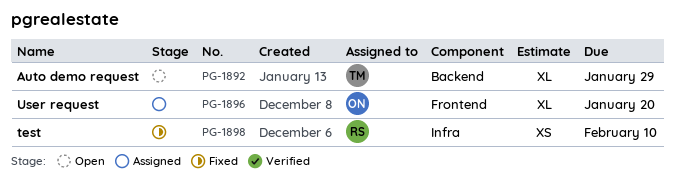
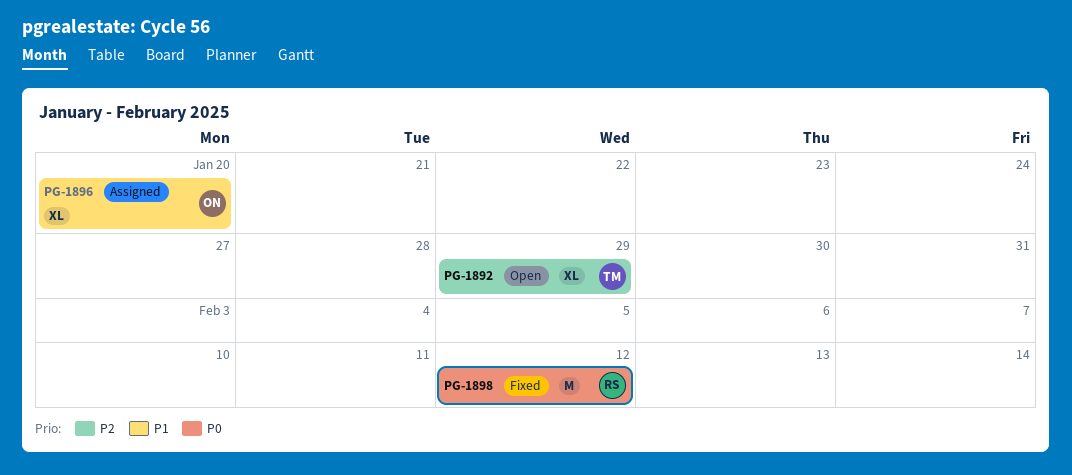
PG-1898, estimate: XS -> M
PG-1898, due: Feb 10 -> Feb 12

